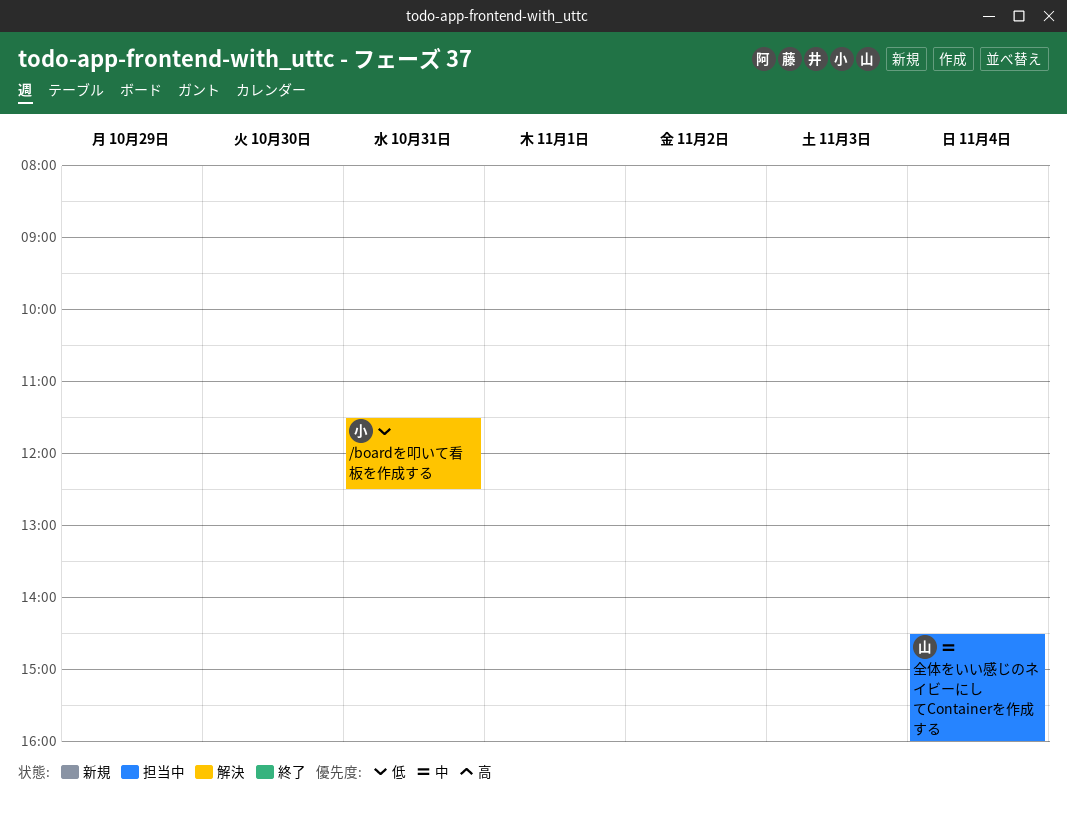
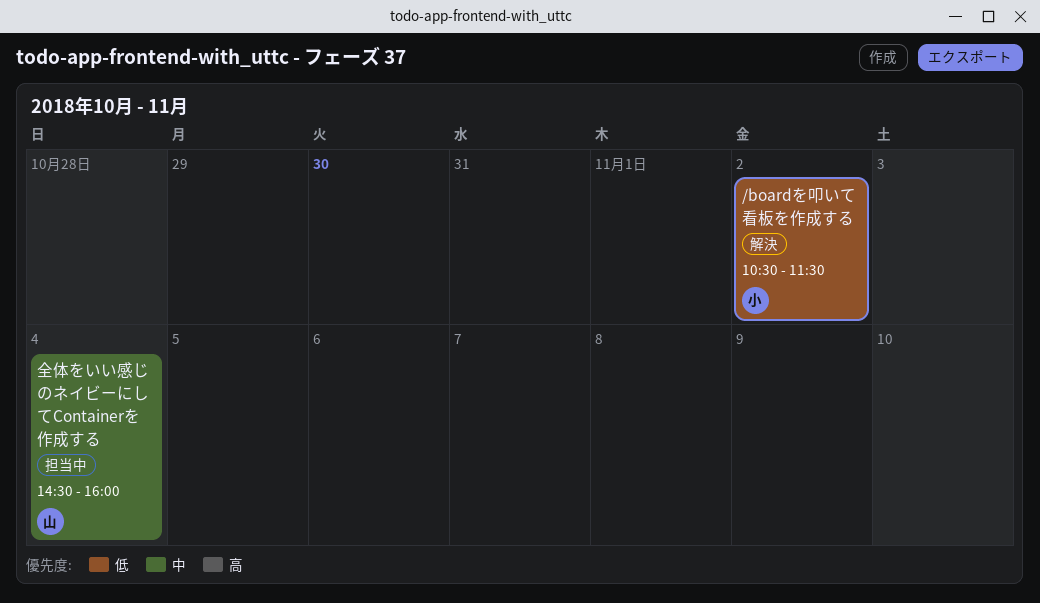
/boardを叩いて看板を作成する, day: Oct 31 -> Nov 2
/boardを叩いて看板を作成する, begins: 11:30 -> 10:30
/boardを叩いて看板を作成する, ends: 12:30 -> 11:30

